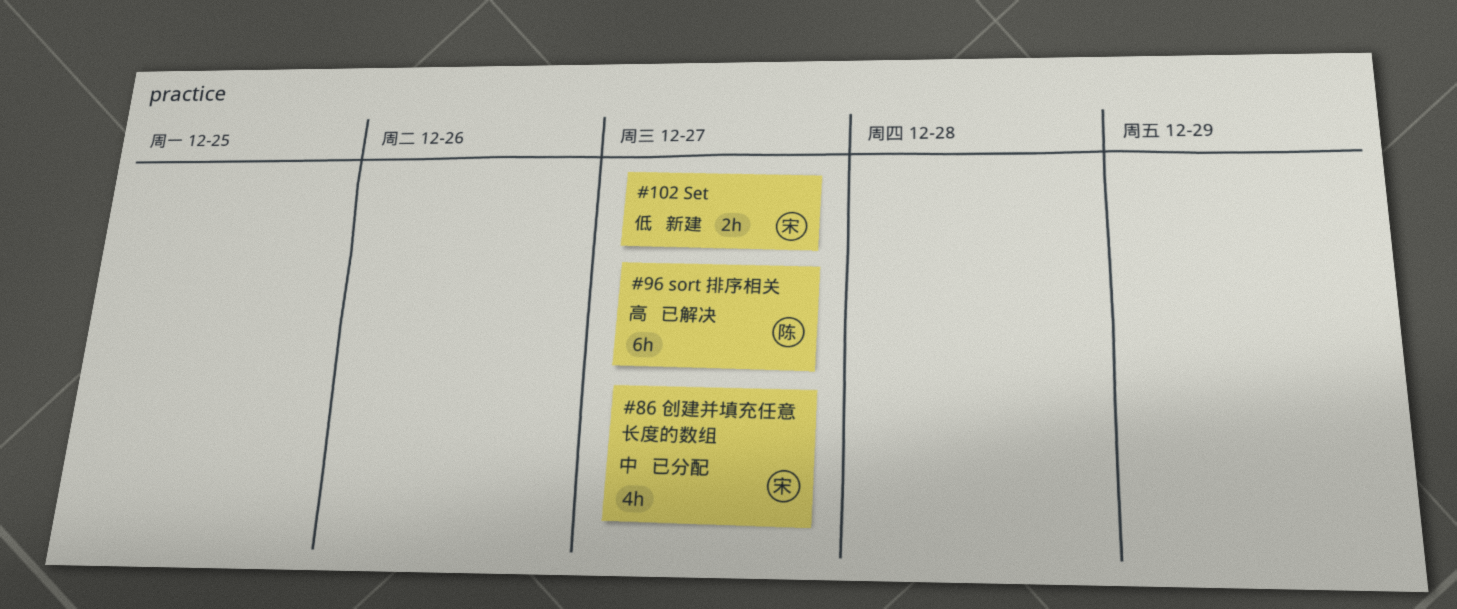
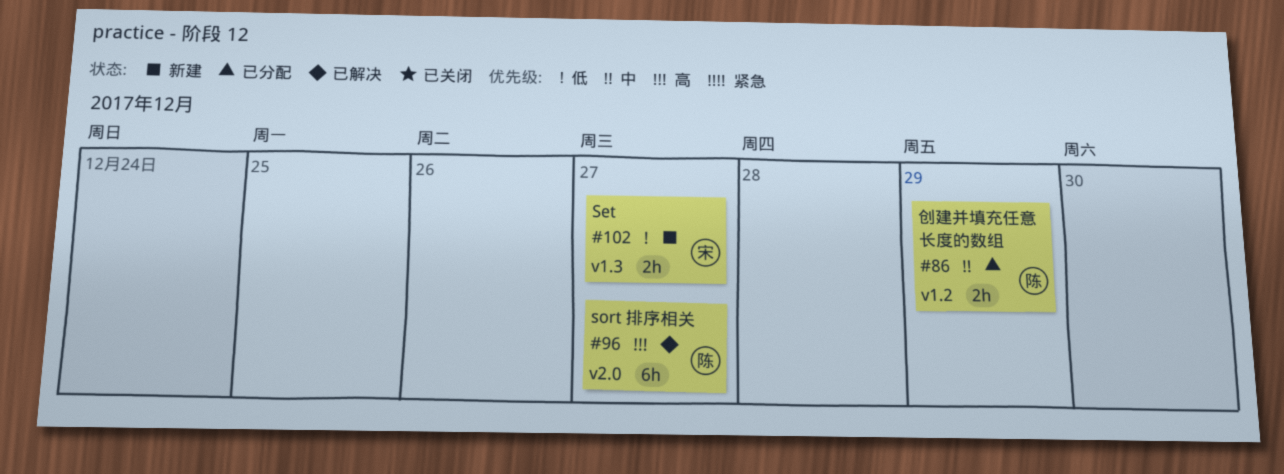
#86, owner: 宋 -> 陈
#86, estimate: 4h -> 2h
#86, due: Dec 27 -> Dec 29

